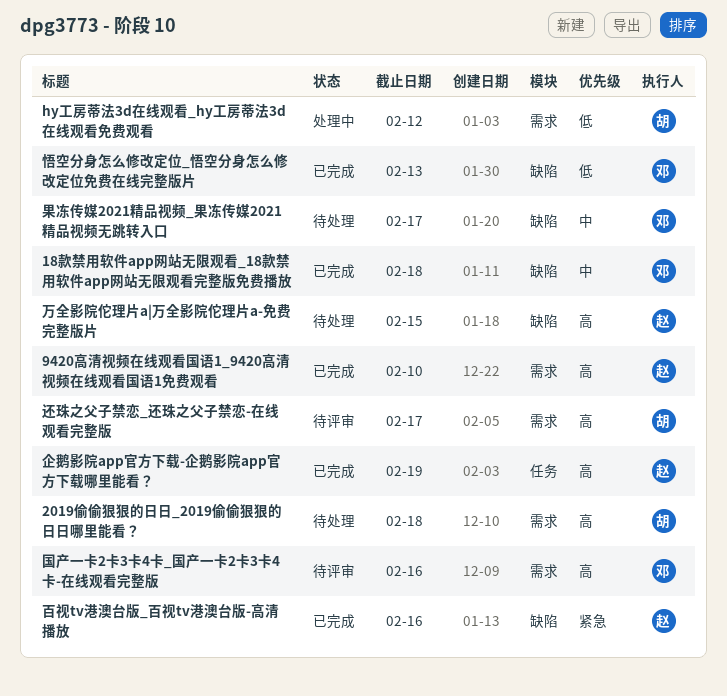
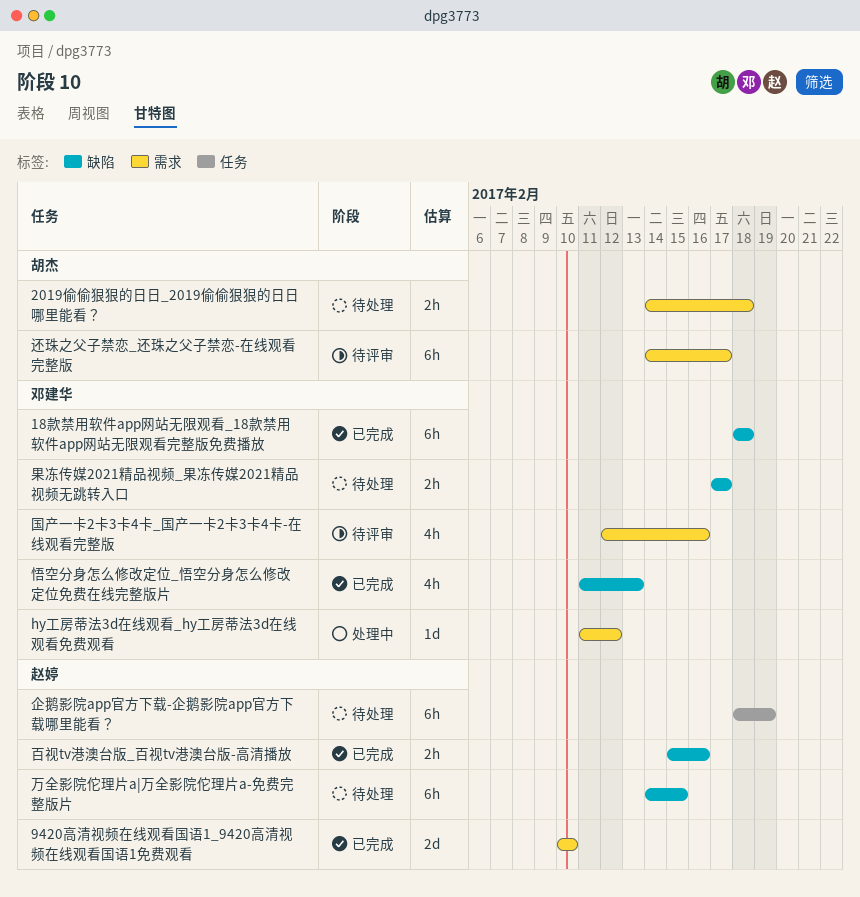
hy工房蒂法3d在线观看_hy工房蒂法3d在线观看免费观看, owner: 胡杰 -> 邓建华
企鹅影院app官方下载-企鹅影院app官方下载哪里能看？, status: 已完成 -> 待处理

